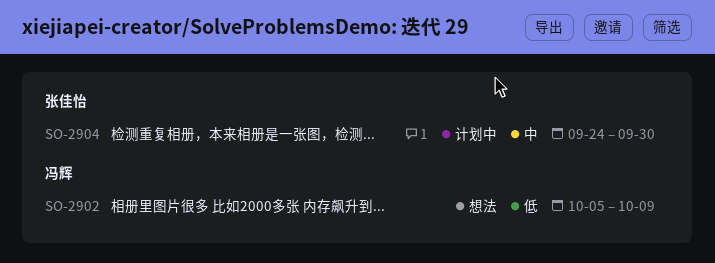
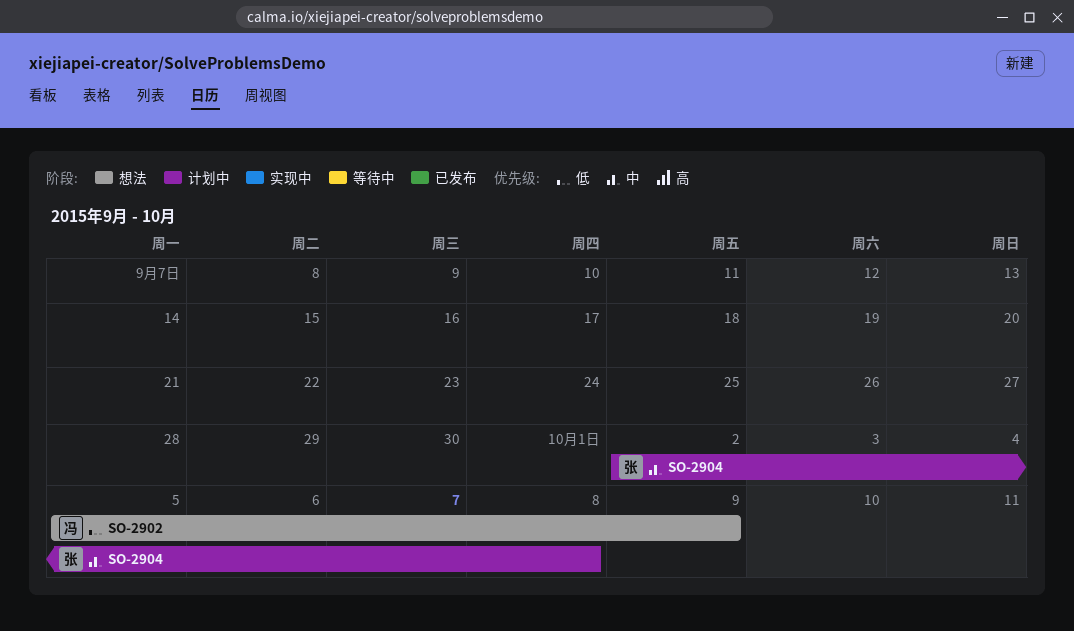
SO-2904, start: Sep 24 -> Oct 2
SO-2904, due: Sep 30 -> Oct 8

